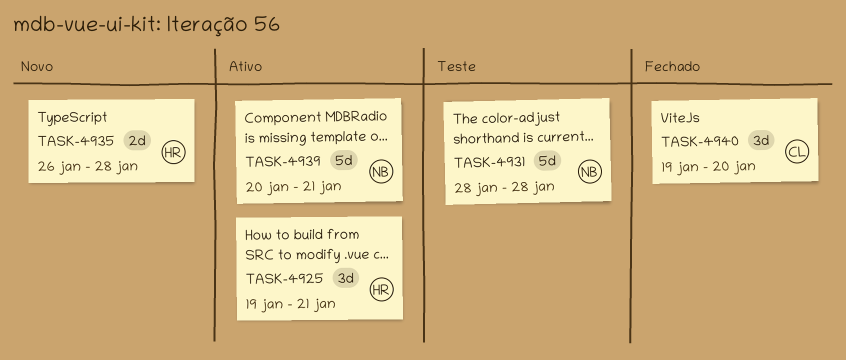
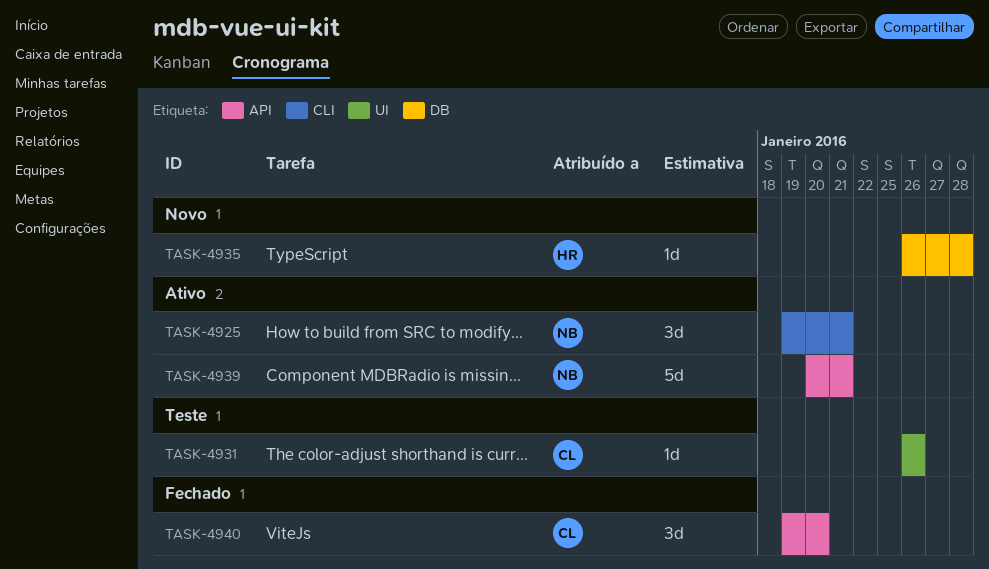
TASK-4925, owner: HR -> NB
TASK-4931, owner: NB -> CL
TASK-4931, estimate: 5d -> 1d
TASK-4931, start: Jan 28 -> Jan 26
TASK-4931, due: Jan 28 -> Jan 26
TASK-4935, estimate: 2d -> 1d

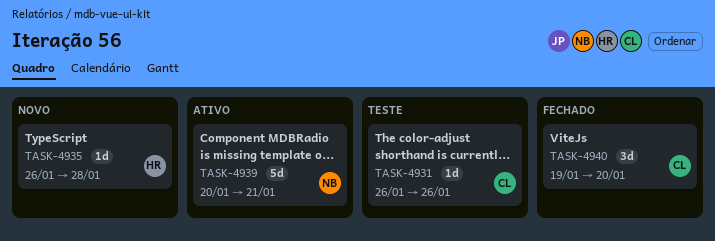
TASK-4925: present -> none

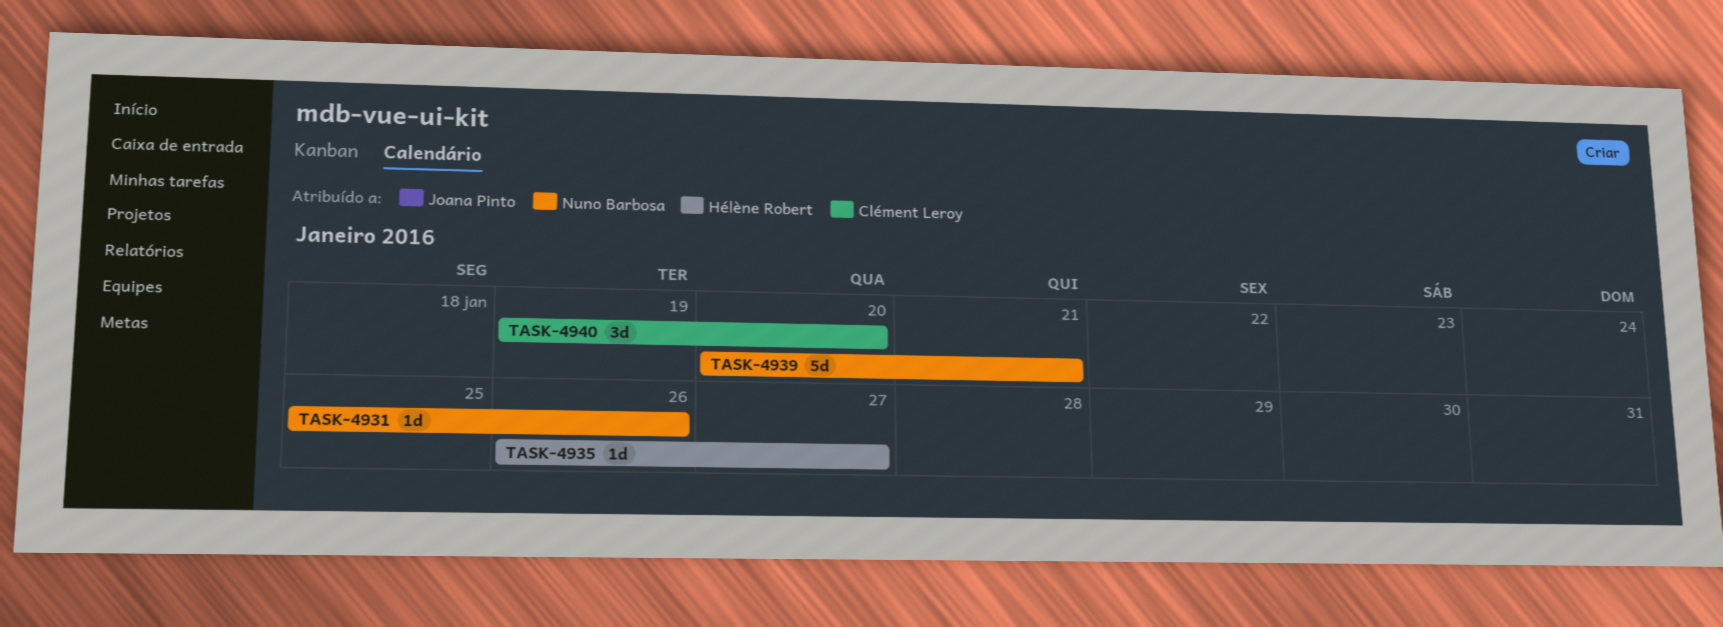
TASK-4931, owner: Clément Leroy -> Nuno Barbosa
TASK-4931, start: Jan 26 -> Jan 25
TASK-4935, due: Jan 28 -> Jan 27

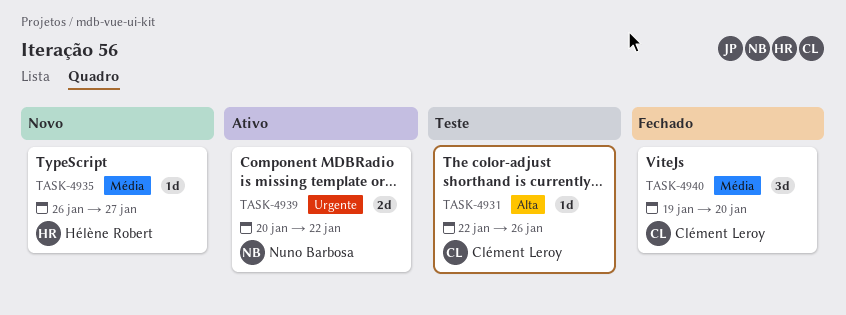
TASK-4931, owner: Nuno Barbosa -> Clément Leroy
TASK-4931, start: Jan 25 -> Jan 22
TASK-4939, estimate: 5d -> 2d
TASK-4939, due: Jan 21 -> Jan 22

